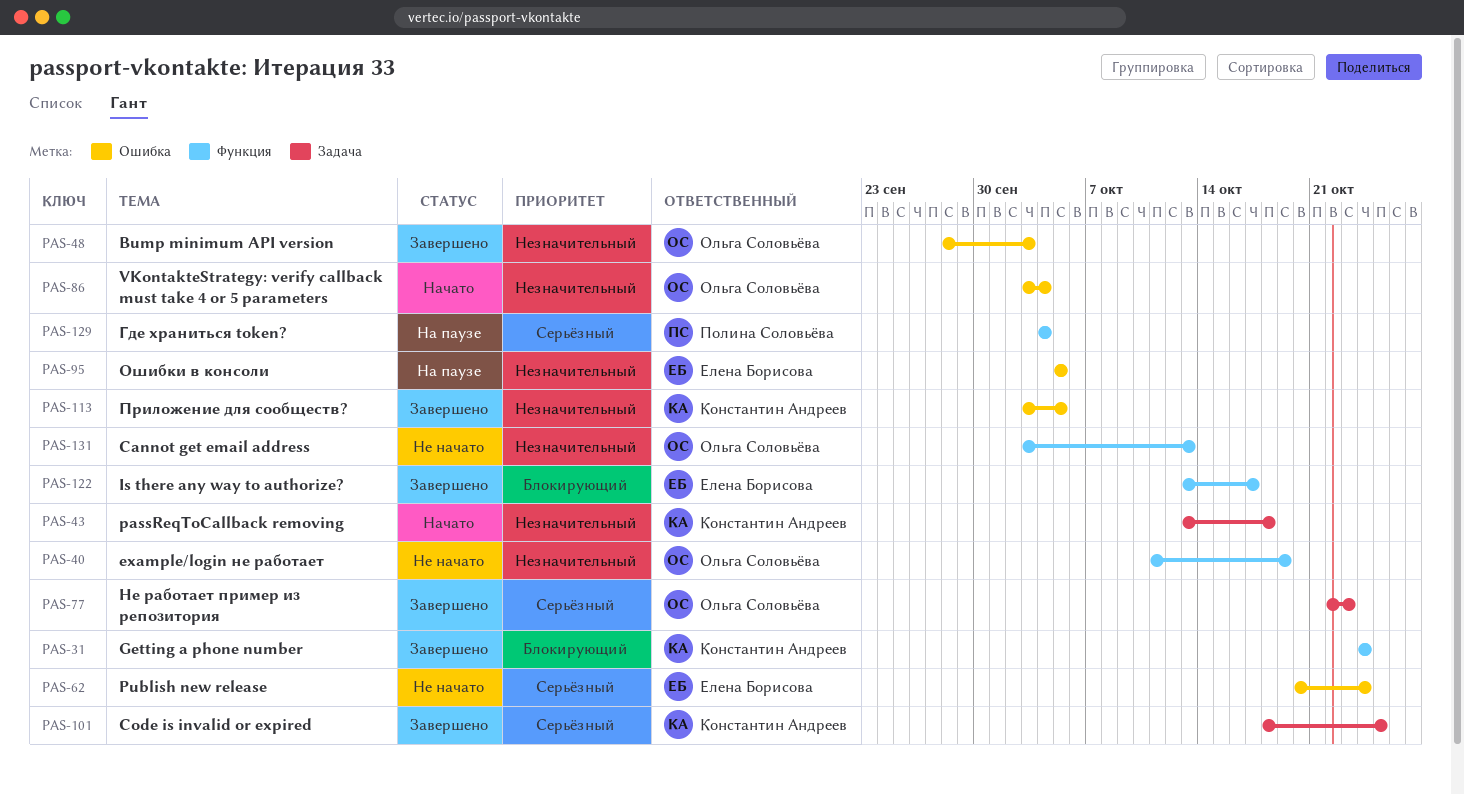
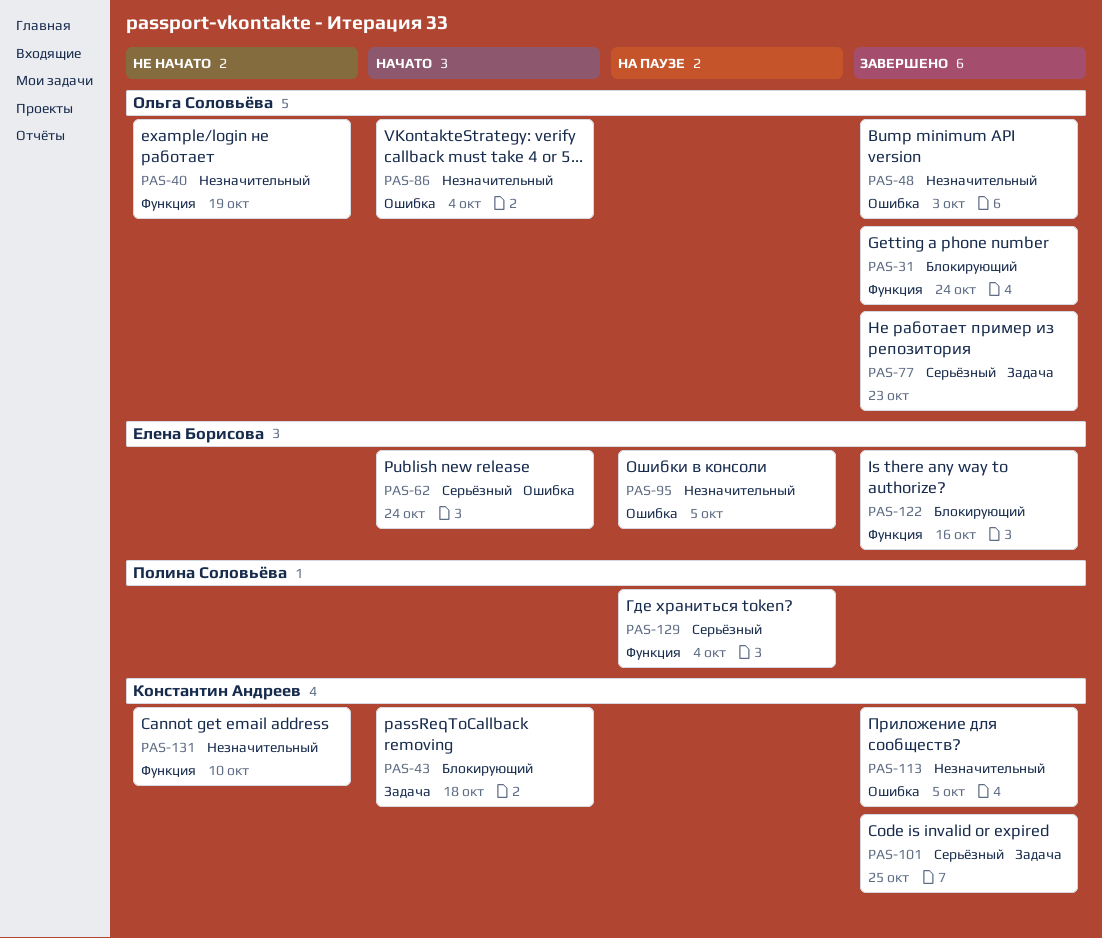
PAS-31, owner: Константин Андреев -> Ольга Соловьёва
PAS-43, priority: Незначительный -> Блокирующий
PAS-62, status: Не начато -> Начато
PAS-122, due: Oct 17 -> Oct 16
PAS-131, owner: Ольга Соловьёва -> Константин Андреев
PAS-131, due: Oct 13 -> Oct 10

